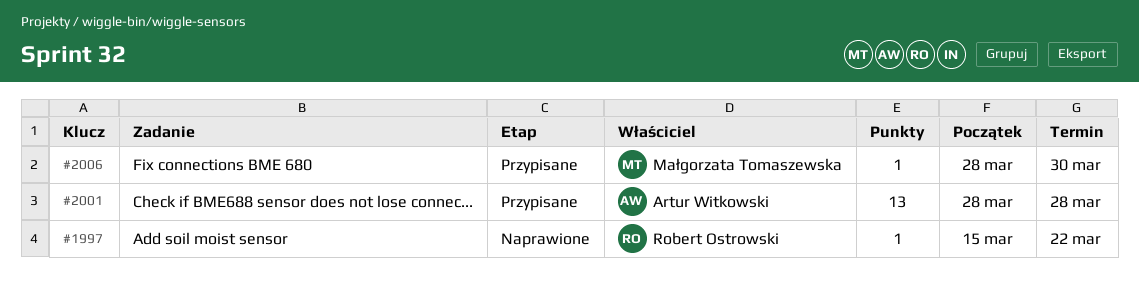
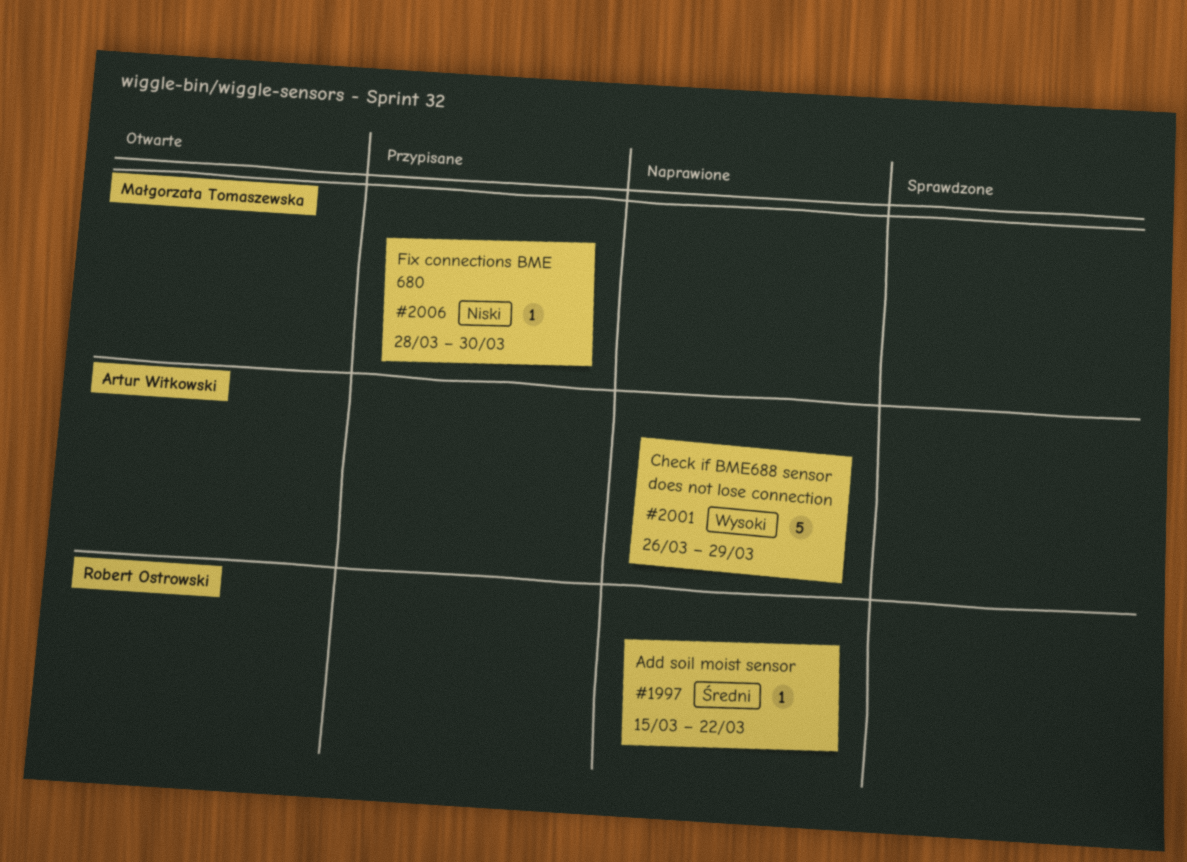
#2001, status: Przypisane -> Naprawione
#2001, estimate: 13 -> 5
#2001, start: Mar 28 -> Mar 26
#2001, due: Mar 28 -> Mar 29

